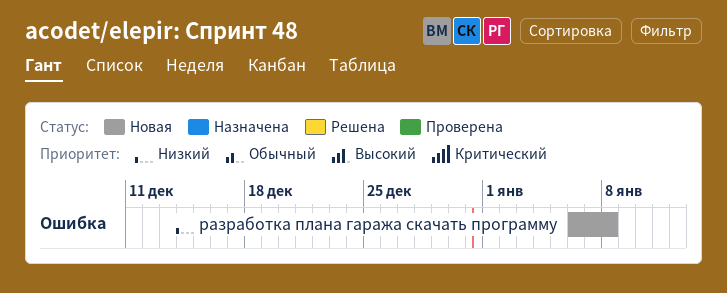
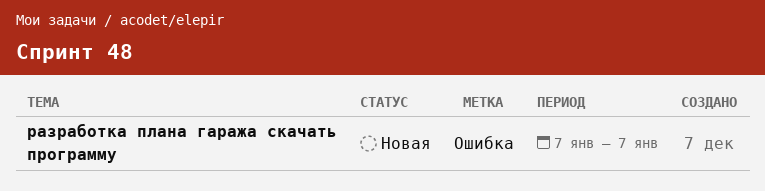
разработка плана гаража скачать программу, start: Jan 6 -> Jan 7
разработка плана гаража скачать программу, due: Jan 8 -> Jan 7

